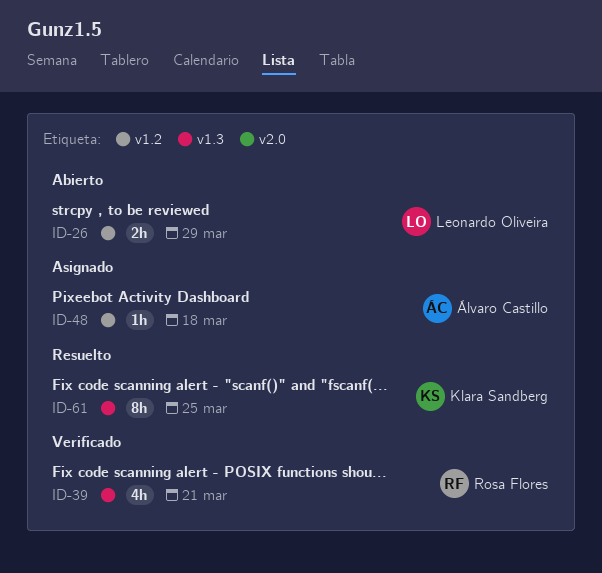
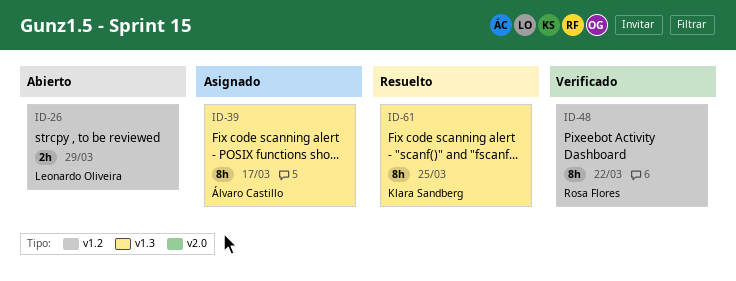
ID-39, status: Verificado -> Asignado
ID-39, owner: Rosa Flores -> Álvaro Castillo
ID-39, estimate: 4h -> 8h
ID-39, due: Mar 21 -> Mar 17
ID-48, status: Asignado -> Verificado
ID-48, owner: Álvaro Castillo -> Rosa Flores
ID-48, estimate: 1h -> 8h
ID-48, due: Mar 18 -> Mar 22

